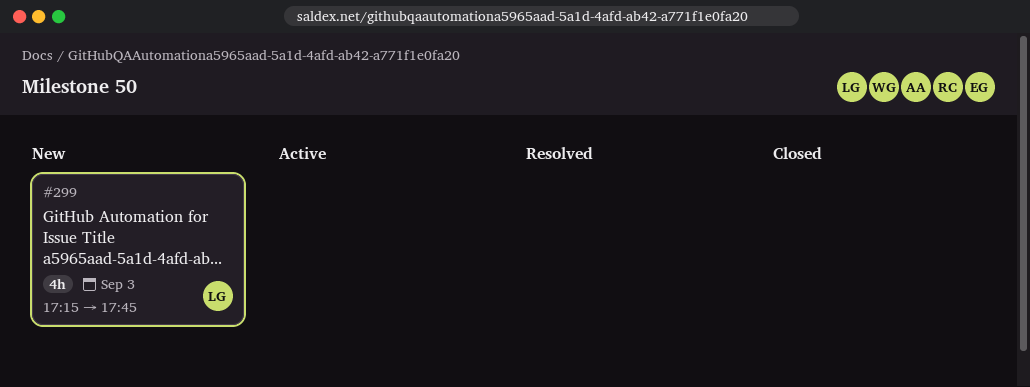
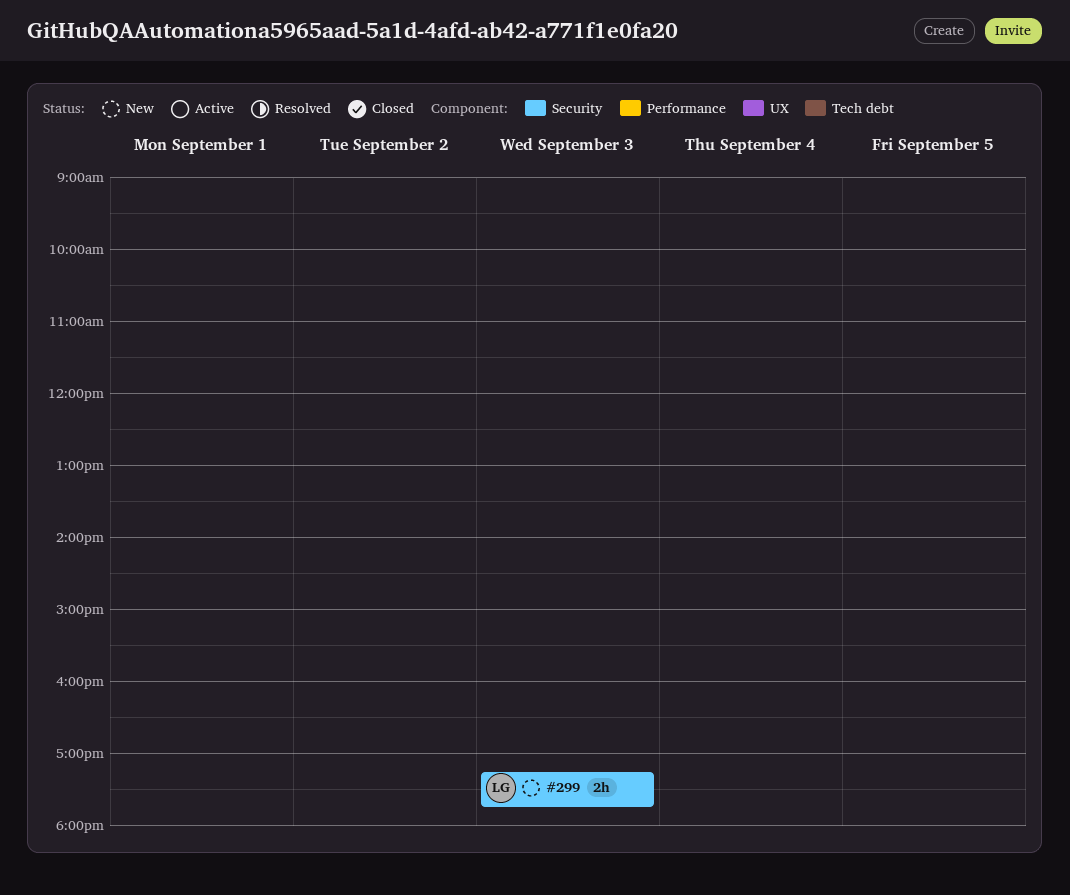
#299, estimate: 4h -> 2h

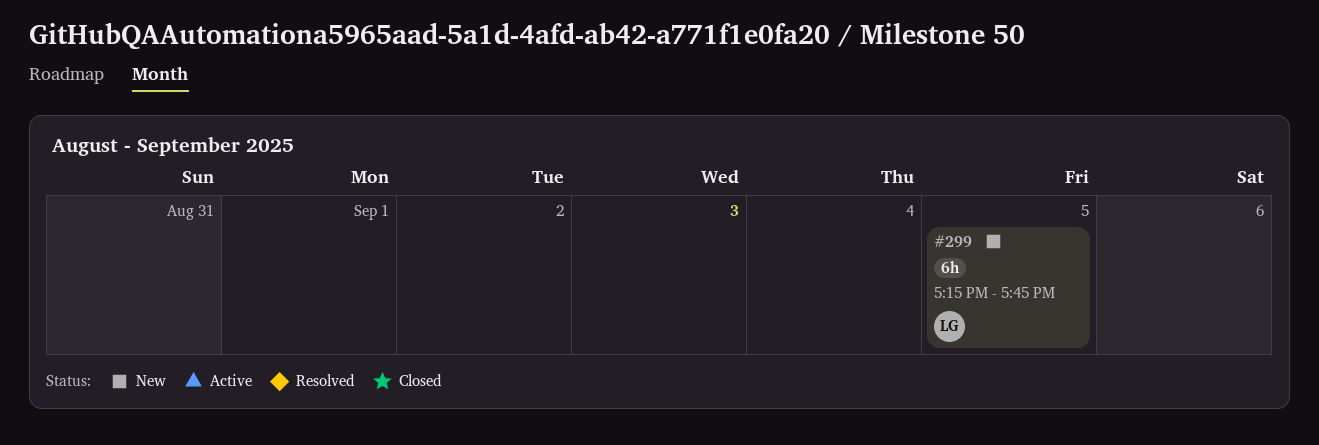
#299, estimate: 2h -> 6h
#299, day: Sep 3 -> Sep 5

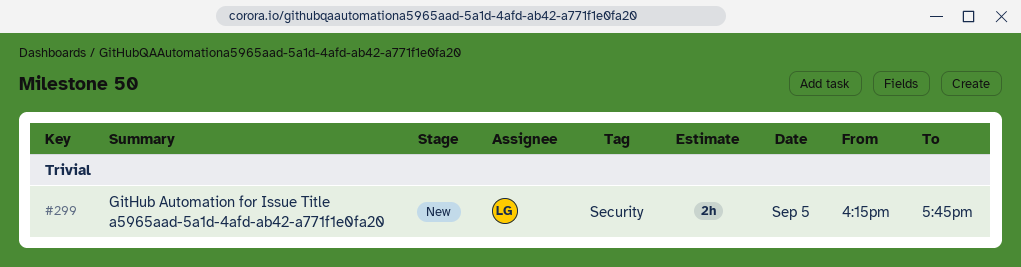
#299, estimate: 6h -> 2h
#299, begins: 17:15 -> 16:15

